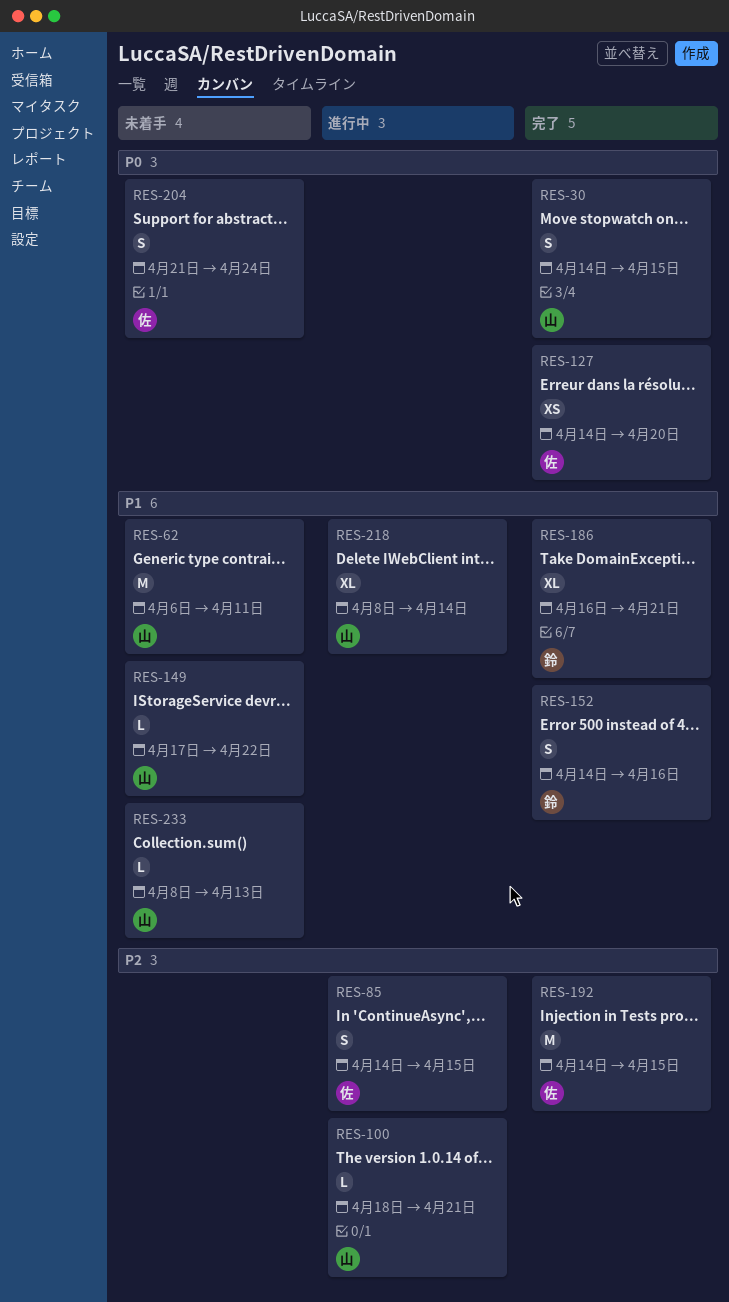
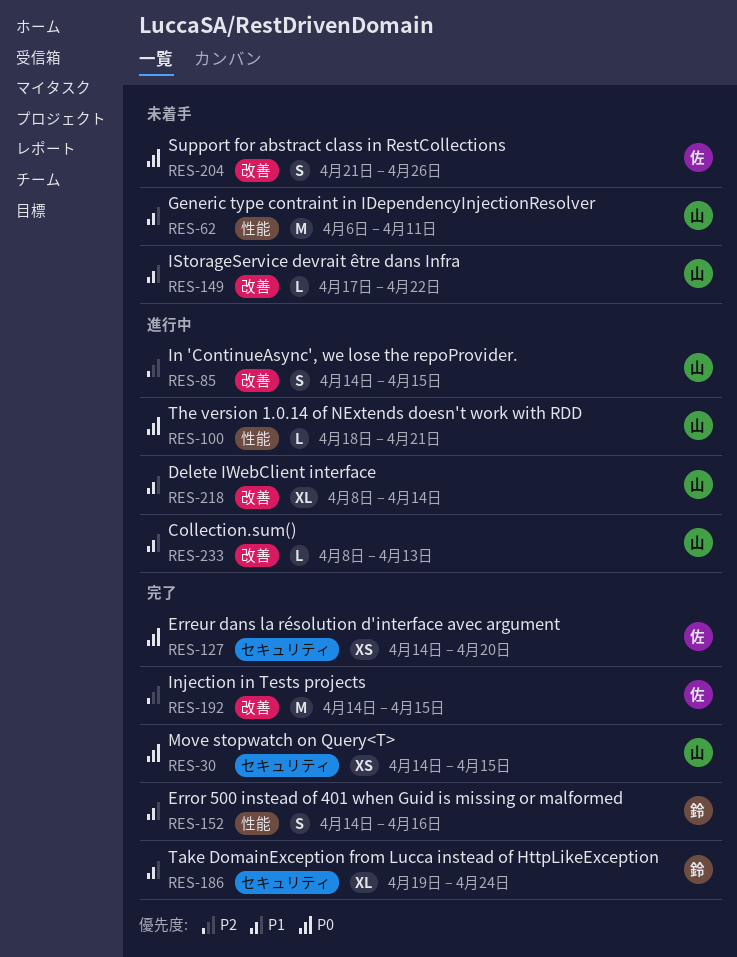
RES-30, estimate: S -> XS
RES-85, owner: 佐 -> 山
RES-100, priority: P2 -> P0
RES-186, start: Apr 16 -> Apr 19
RES-186, due: Apr 21 -> Apr 24
RES-204, due: Apr 24 -> Apr 26
RES-233, status: 未着手 -> 進行中

